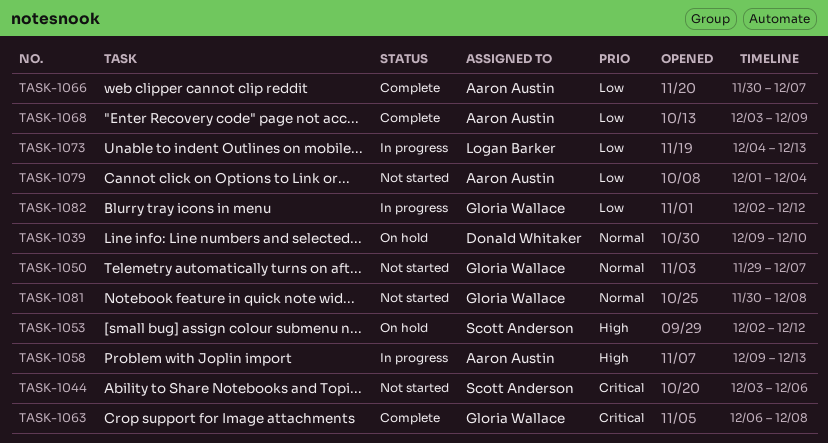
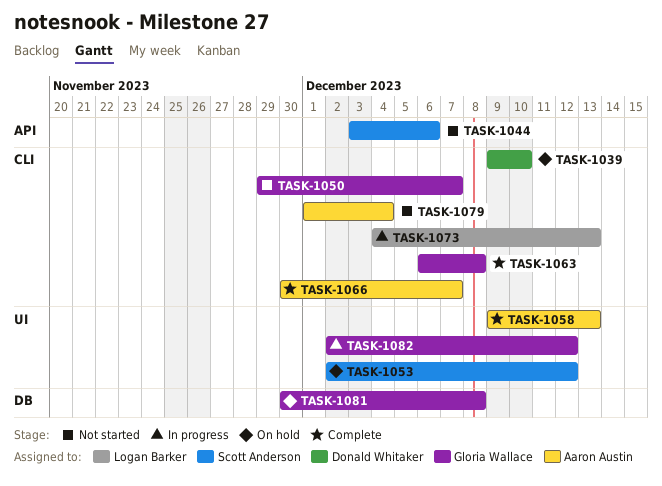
TASK-1058, status: In progress -> Complete
TASK-1068: present -> none
TASK-1081, status: Not started -> On hold

